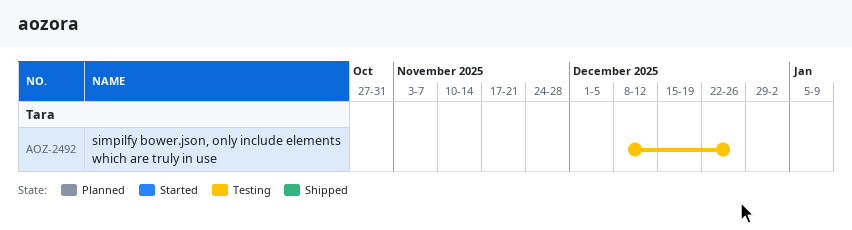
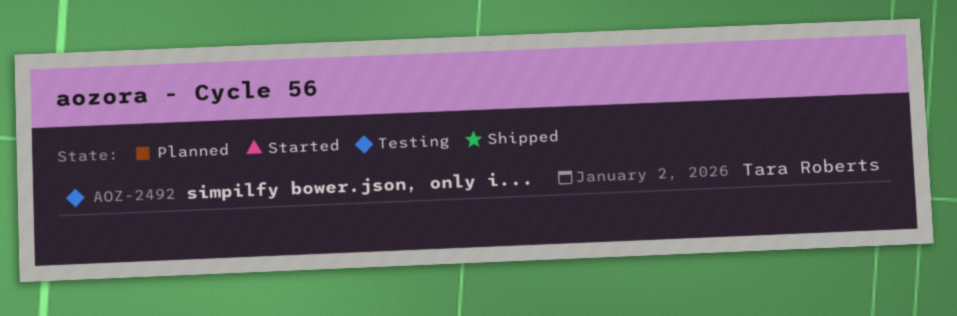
AOZ-2492, due: Dec 26 -> Jan 2

